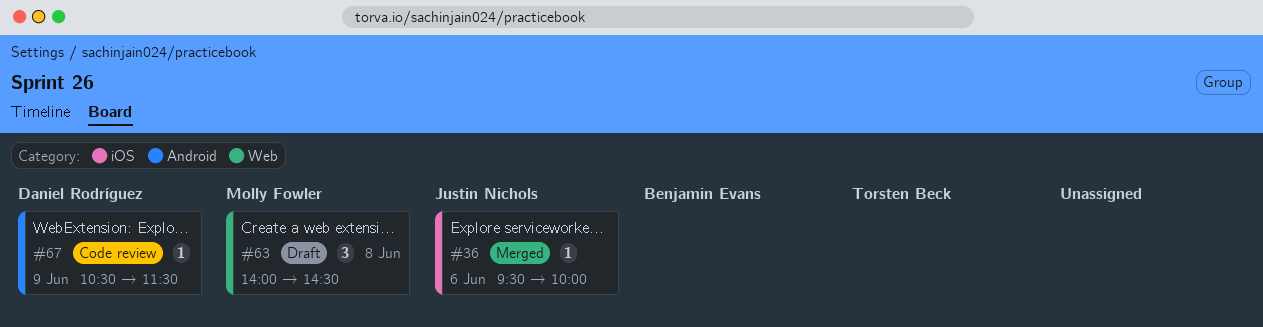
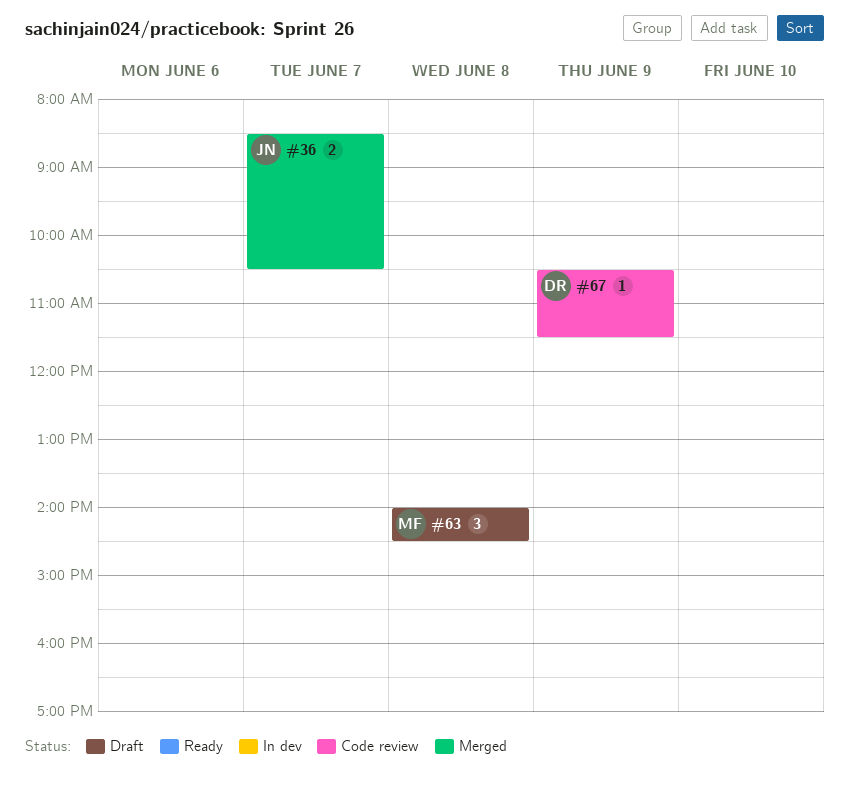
#36, estimate: 1 -> 2
#36, day: Jun 6 -> Jun 7
#36, begins: 09:30 -> 08:30
#36, ends: 10:00 -> 10:30

